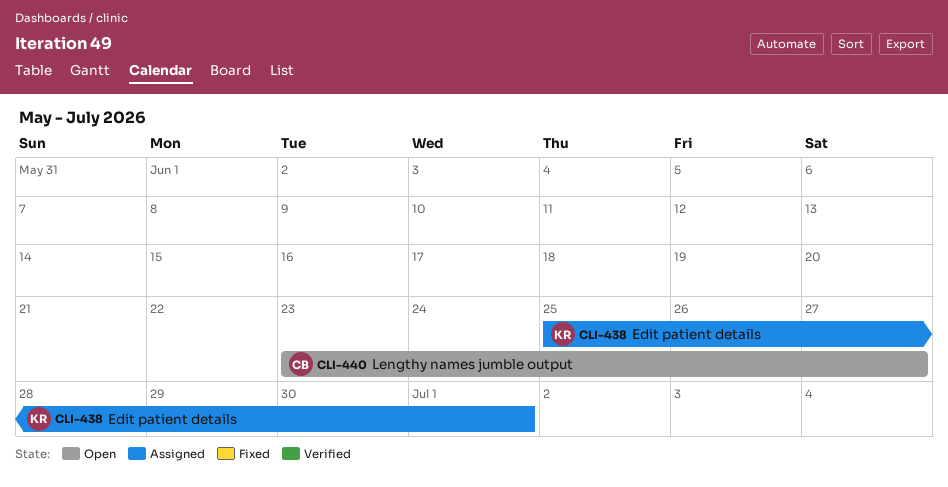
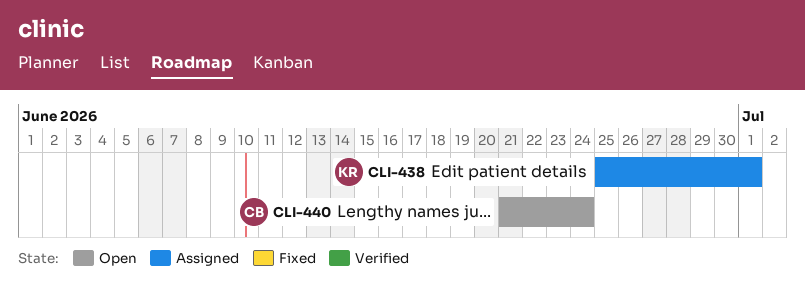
CLI-440, start: Jun 23 -> Jun 21
CLI-440, due: Jun 27 -> Jun 24

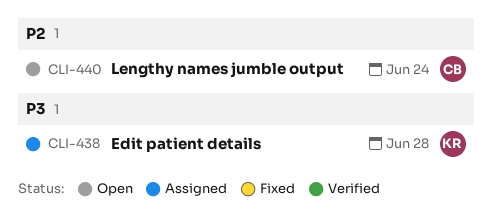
CLI-438, due: Jul 1 -> Jun 28

